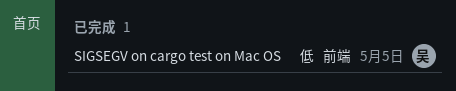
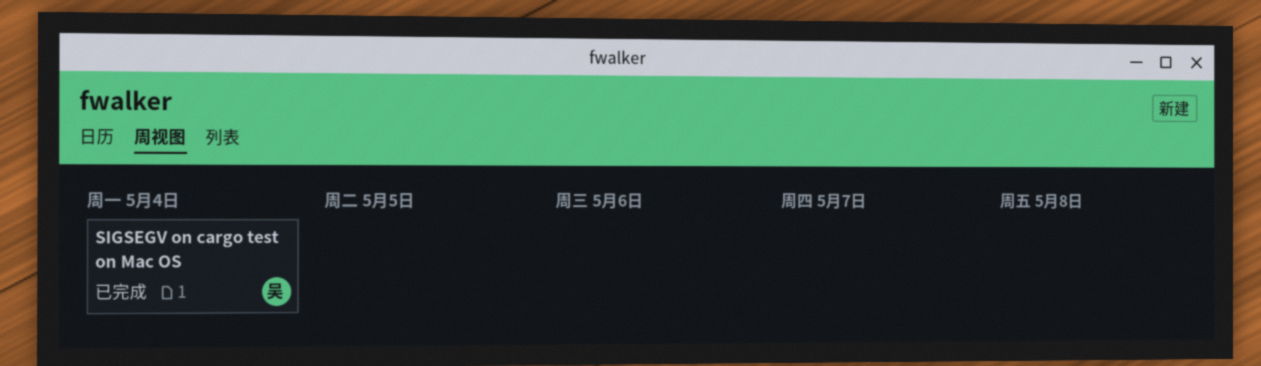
SIGSEGV on cargo test on Mac OS, due: May 5 -> May 4

